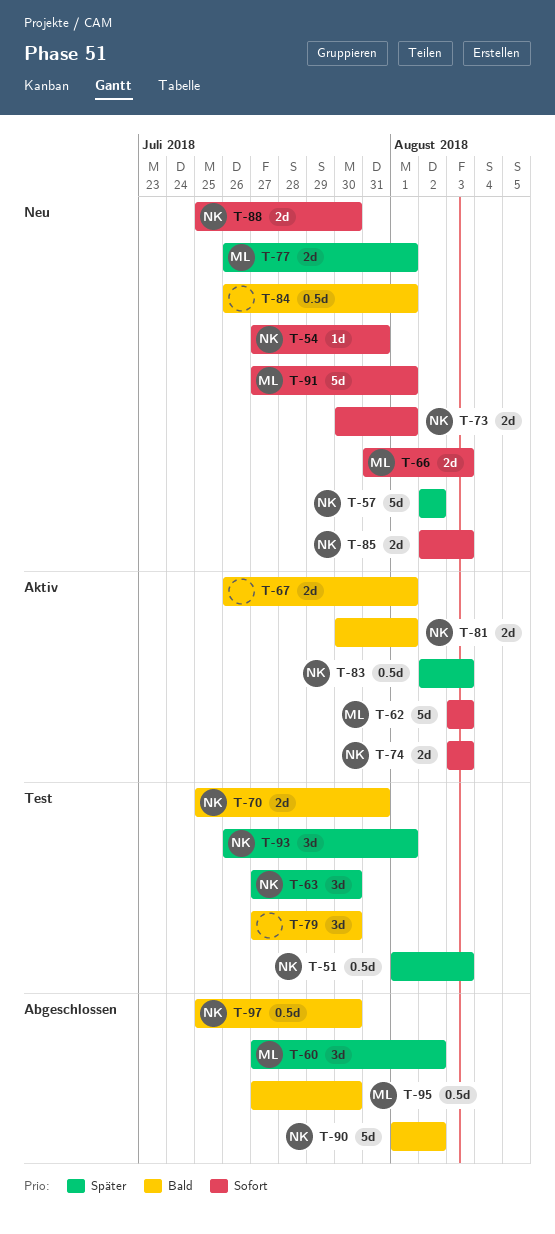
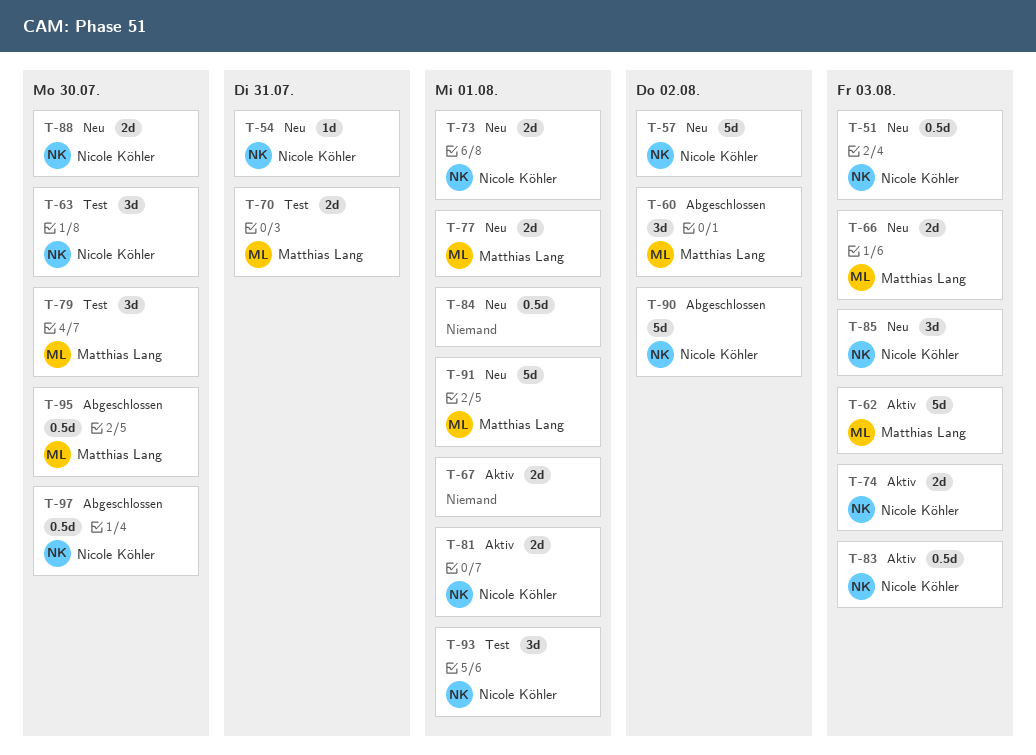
T-51, status: Test -> Neu
T-70, owner: Nicole Köhler -> Matthias Lang
T-79, owner: none -> Matthias Lang
T-85, estimate: 2d -> 3d

